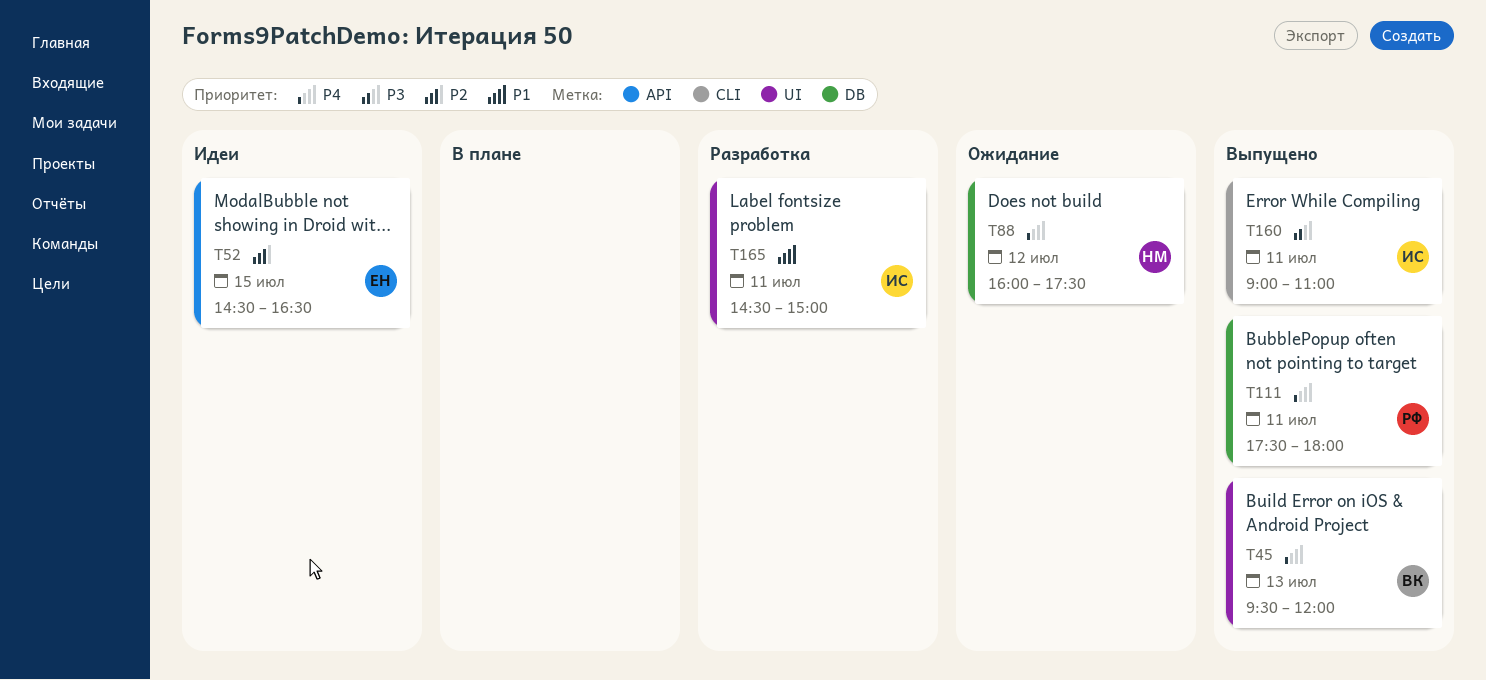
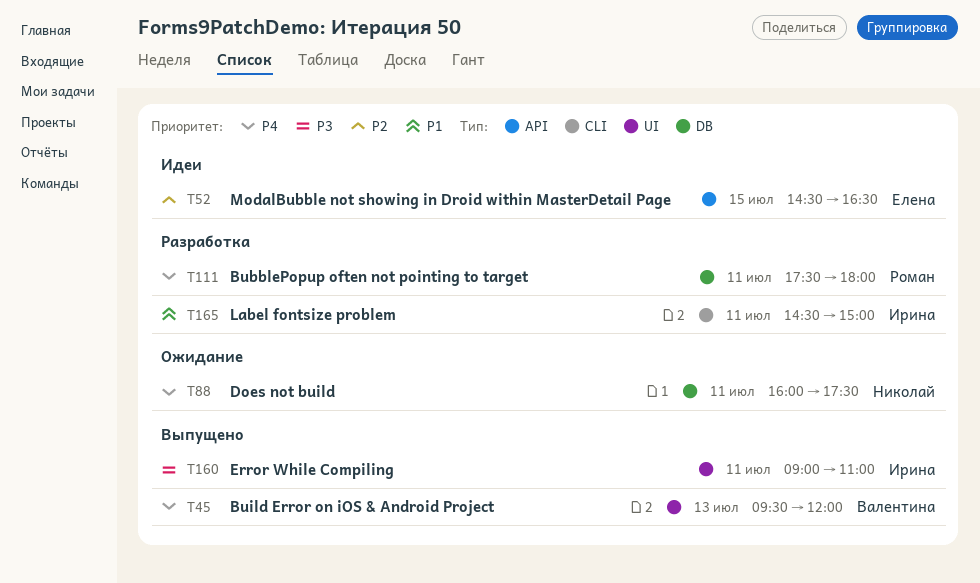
T88, day: Jul 12 -> Jul 11
T111, status: Выпущено -> Разработка
T160, label: CLI -> UI
T165, label: UI -> CLI

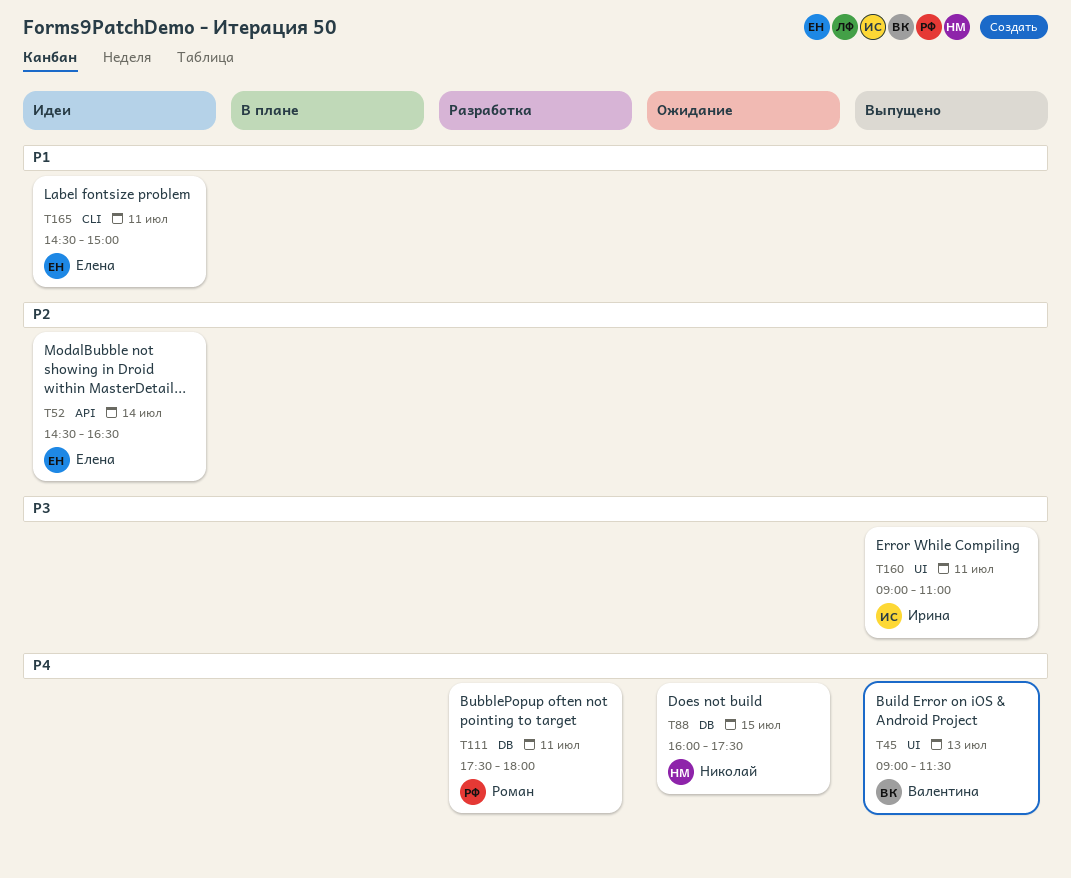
T45, begins: 09:30 -> 09:00
T45, ends: 12:00 -> 11:30
T52, day: Jul 15 -> Jul 14
T88, day: Jul 11 -> Jul 15
T165, status: Разработка -> Идеи
T165, owner: Ирина -> Елена

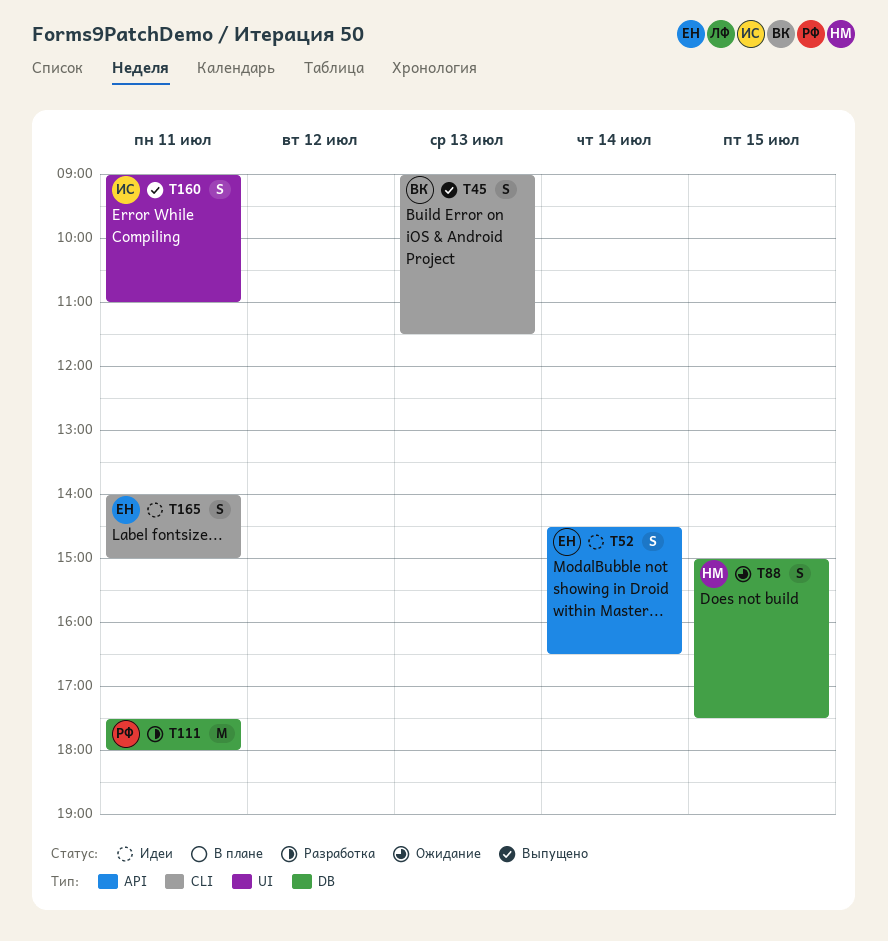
T45, label: UI -> CLI
T88, begins: 16:00 -> 15:00
T165, begins: 14:30 -> 14:00

